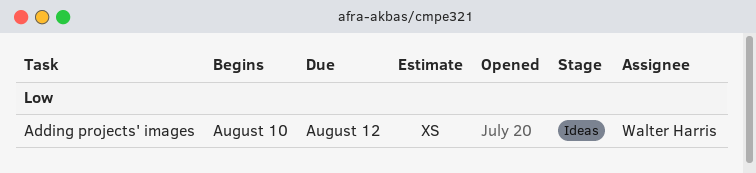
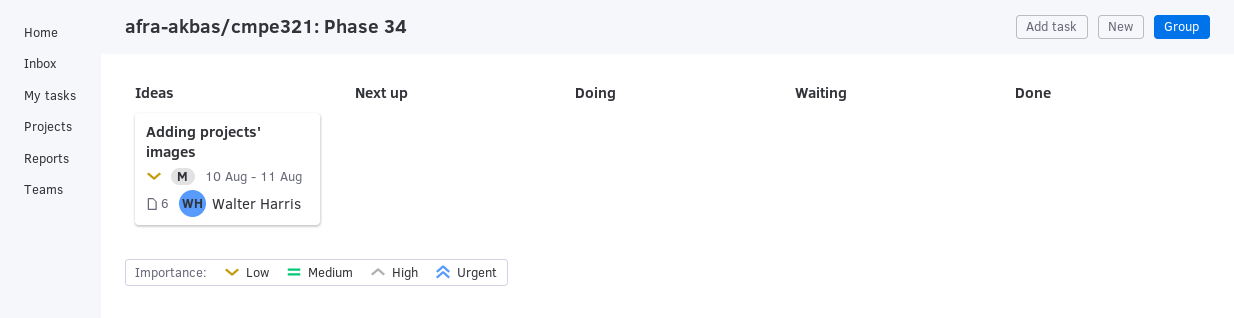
Adding projects' images, estimate: XS -> M
Adding projects' images, due: Aug 12 -> Aug 11

